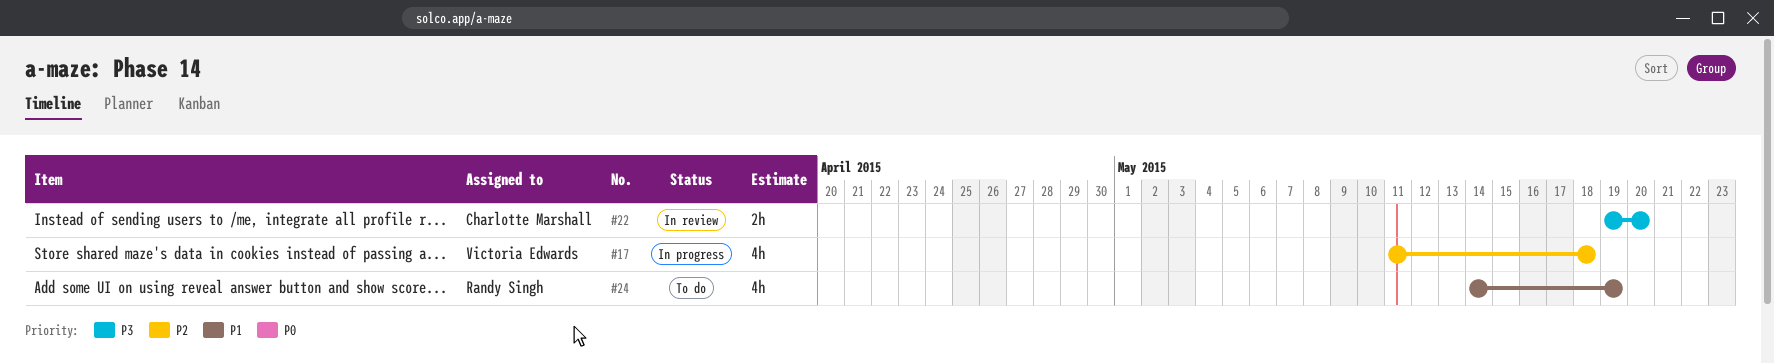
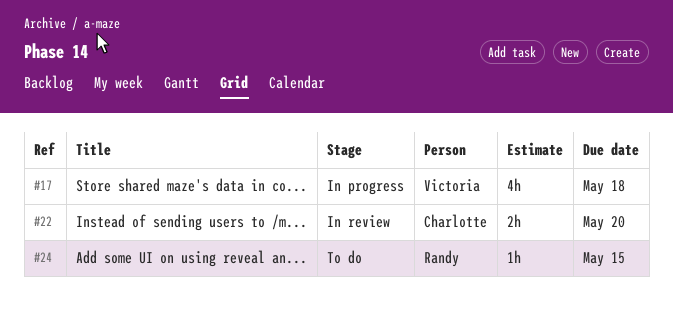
#24, estimate: 4h -> 1h
#24, due: May 19 -> May 15

